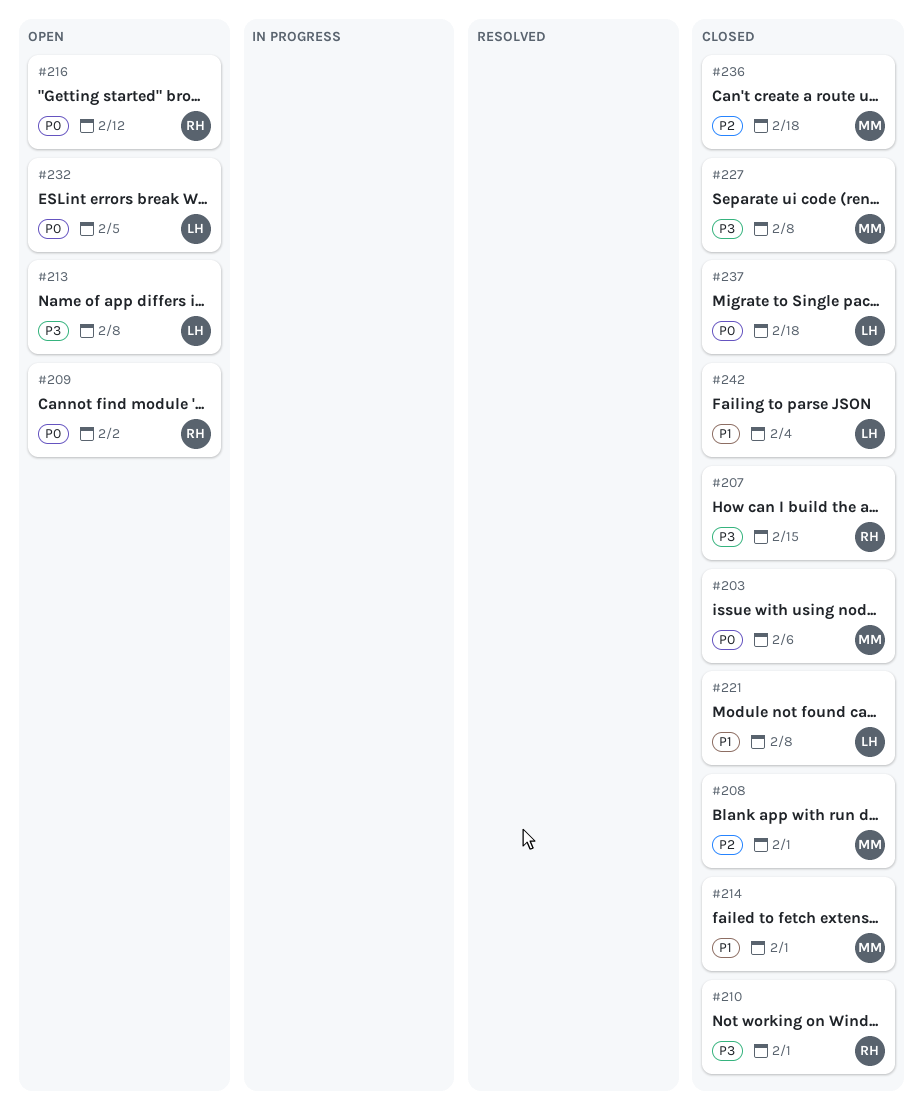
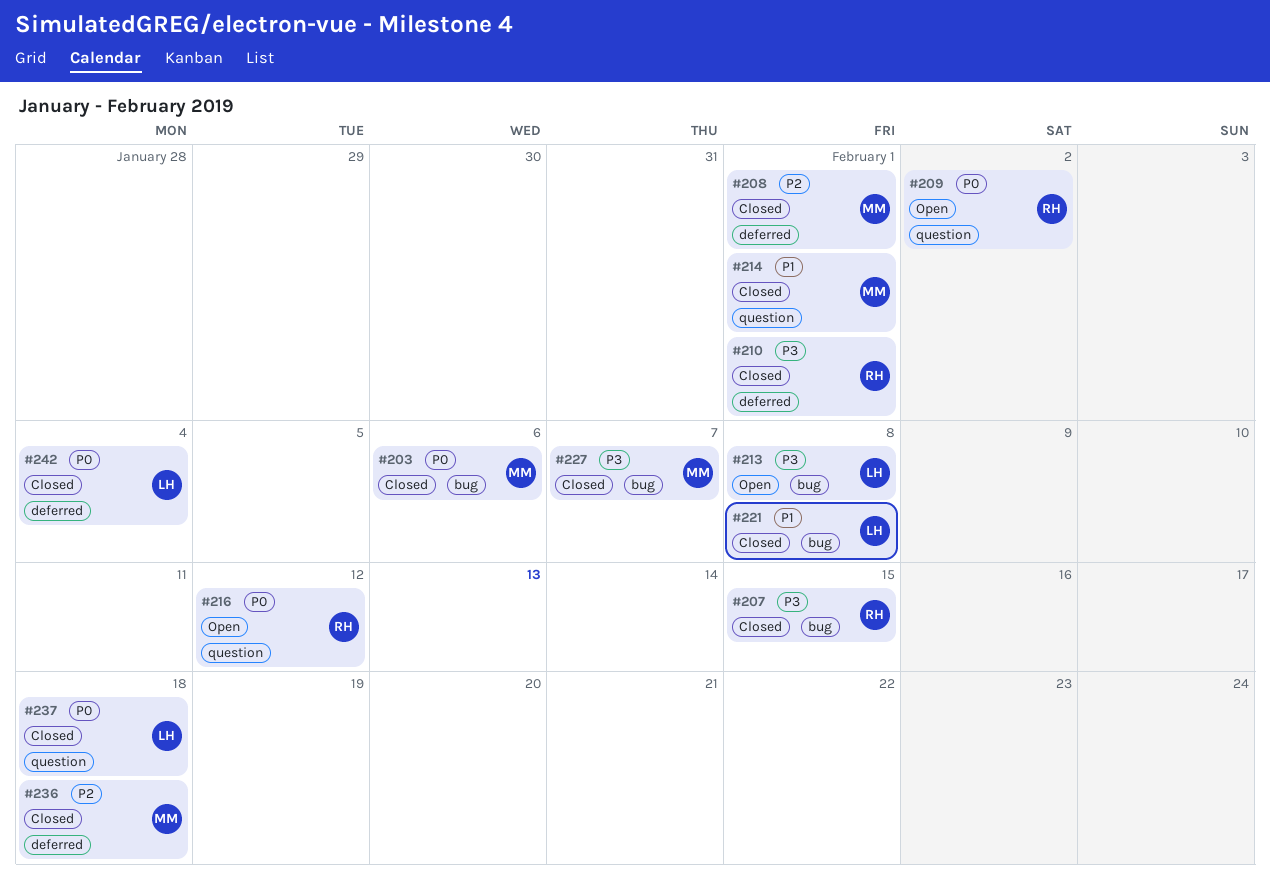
#227, due: Feb 8 -> Feb 7
#232: present -> none
#242, priority: P1 -> P0

